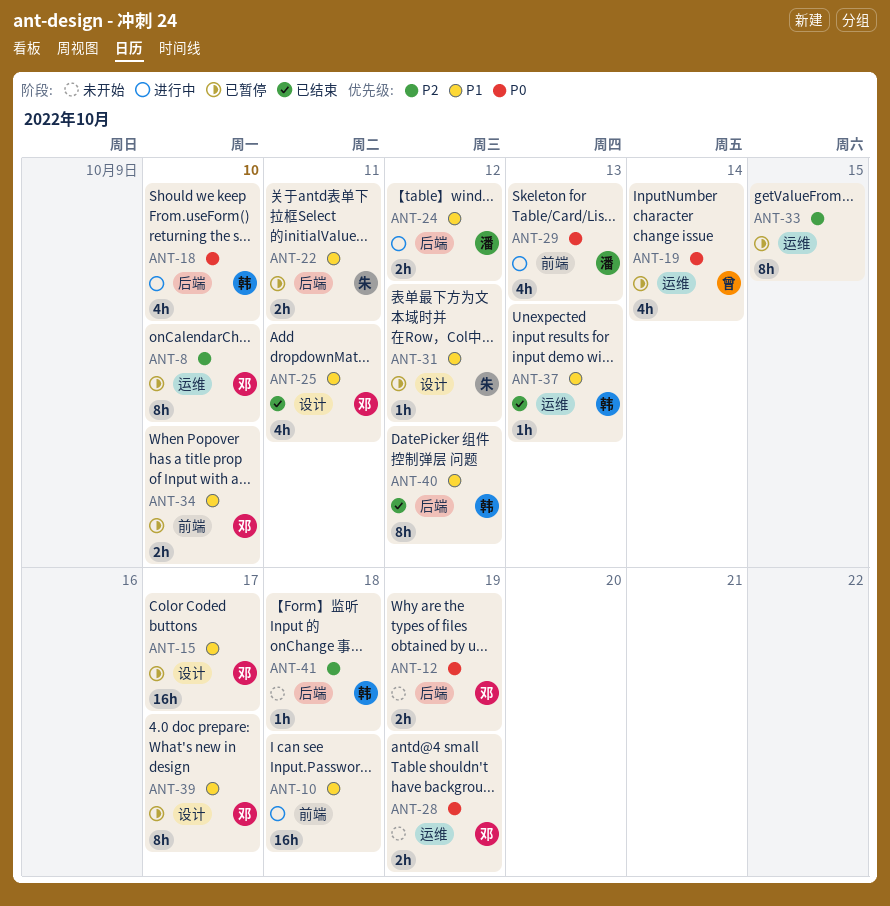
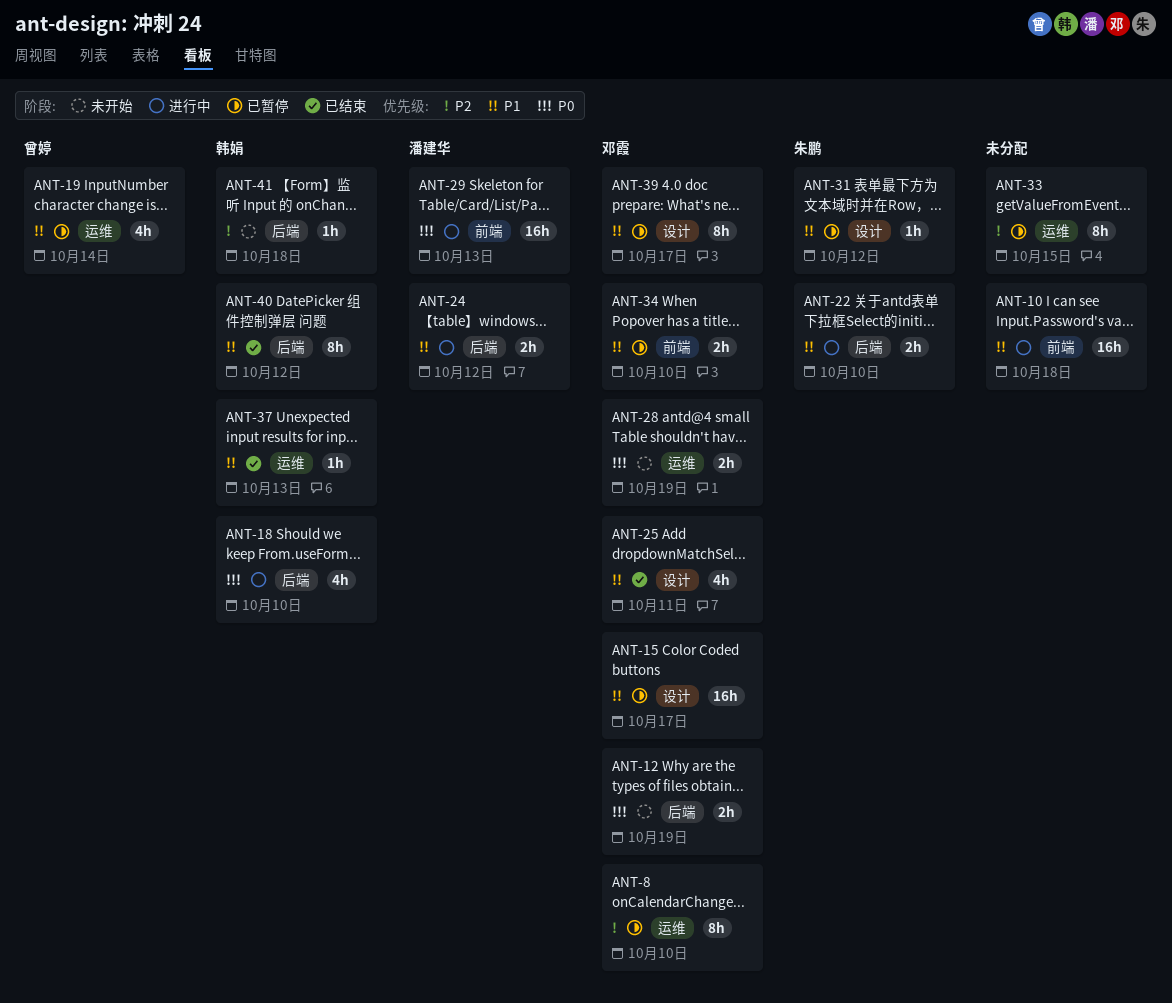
ANT-19, priority: P0 -> P1
ANT-22, status: 已暂停 -> 进行中
ANT-22, due: Oct 11 -> Oct 10
ANT-29, estimate: 4h -> 16h

